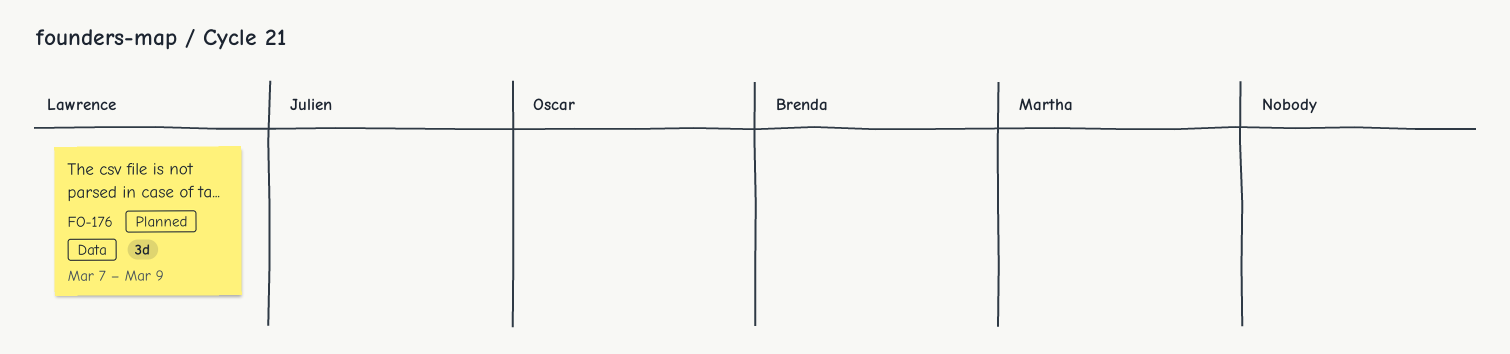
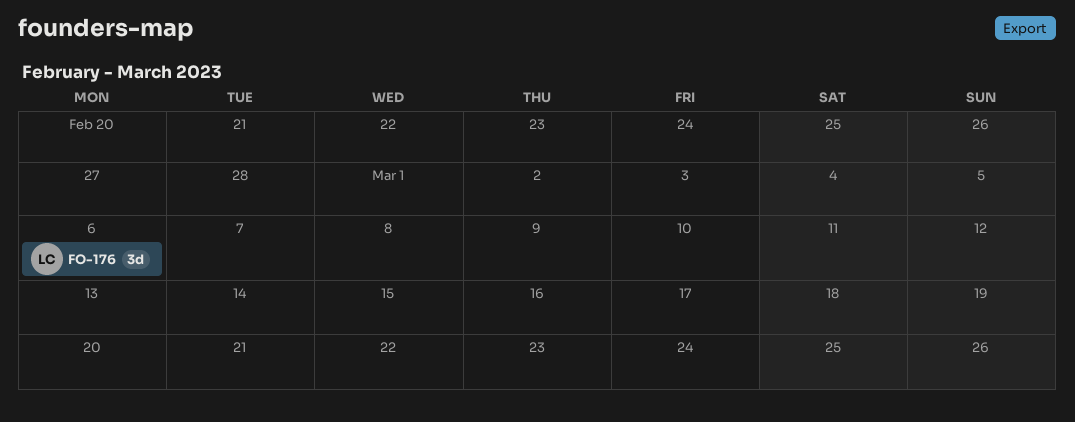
FO-176, start: Mar 7 -> Mar 6
FO-176, due: Mar 9 -> Mar 6

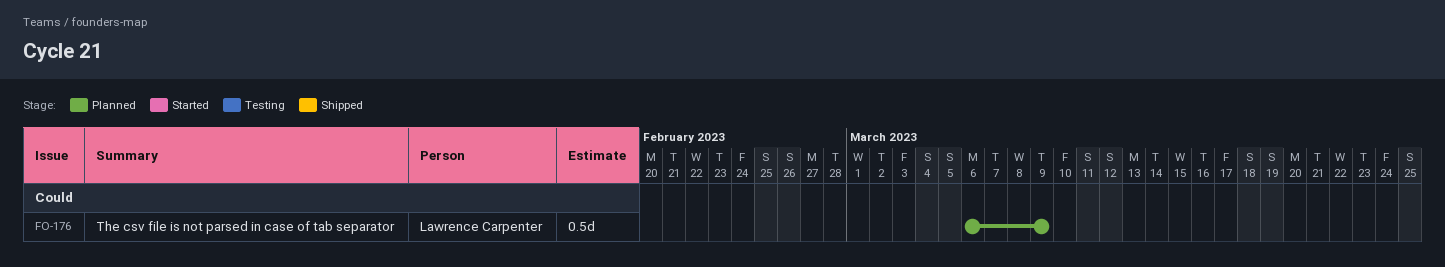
FO-176, estimate: 3d -> 0.5d
FO-176, due: Mar 6 -> Mar 9

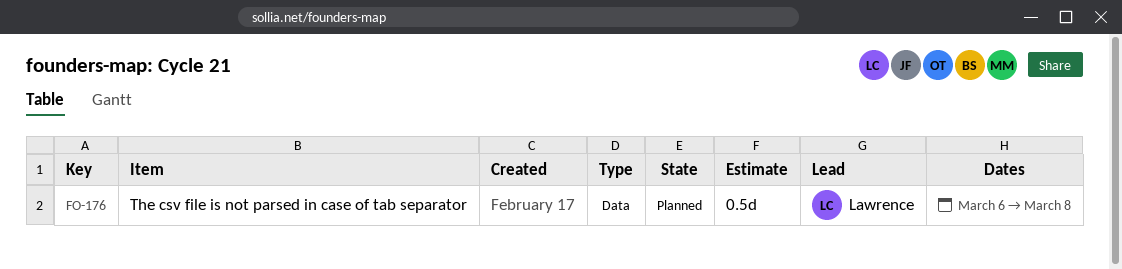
FO-176, due: Mar 9 -> Mar 8

